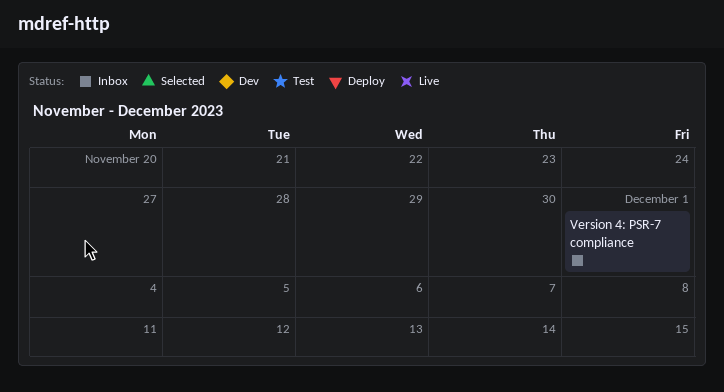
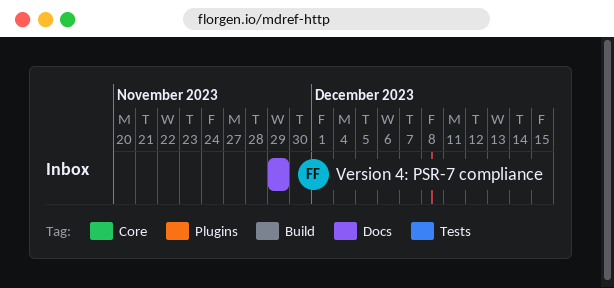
Version 4: PSR-7 compliance, due: Dec 1 -> Nov 29

